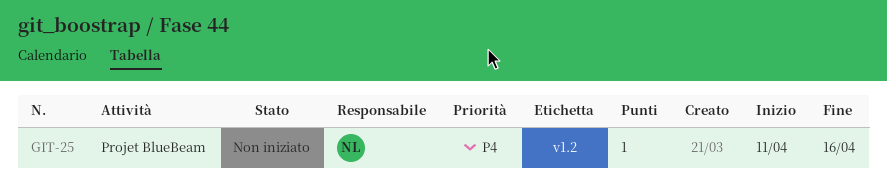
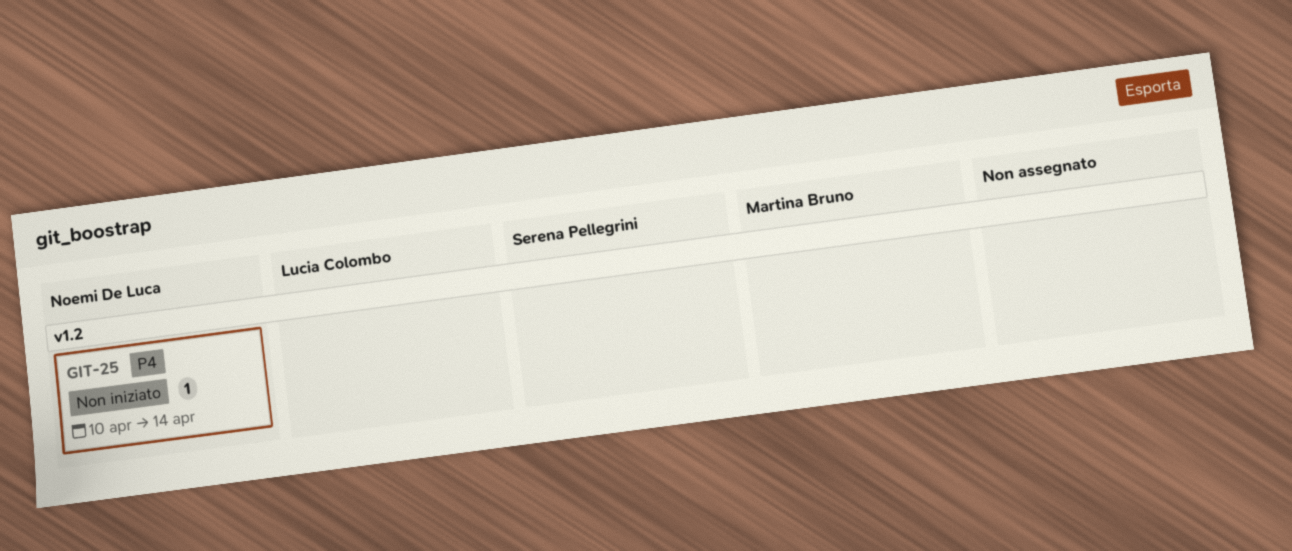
GIT-25, start: Apr 11 -> Apr 10
GIT-25, due: Apr 16 -> Apr 14

